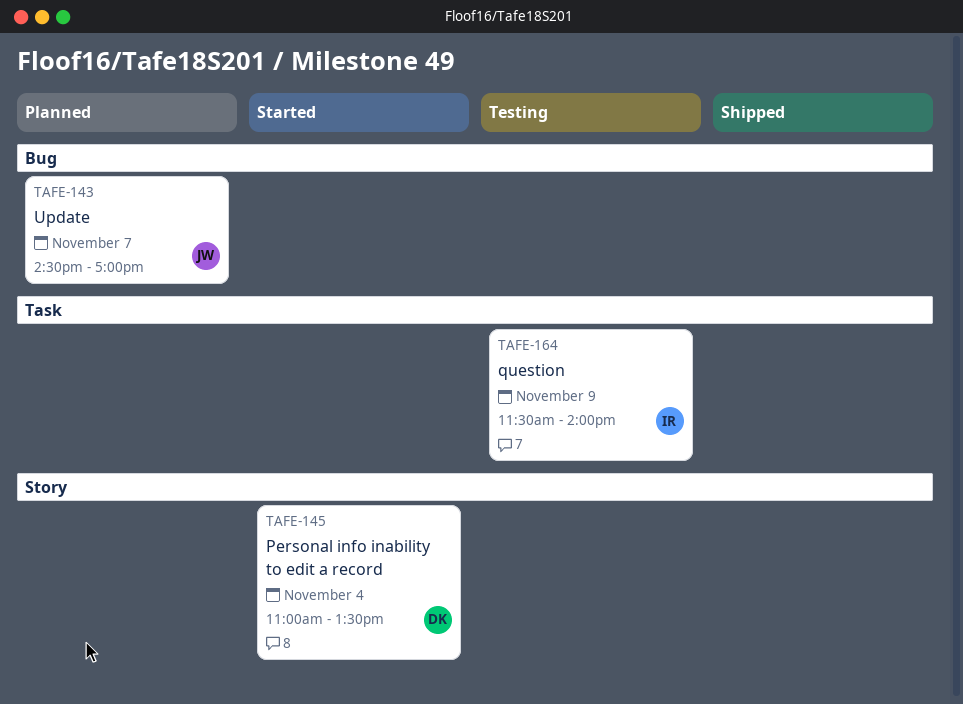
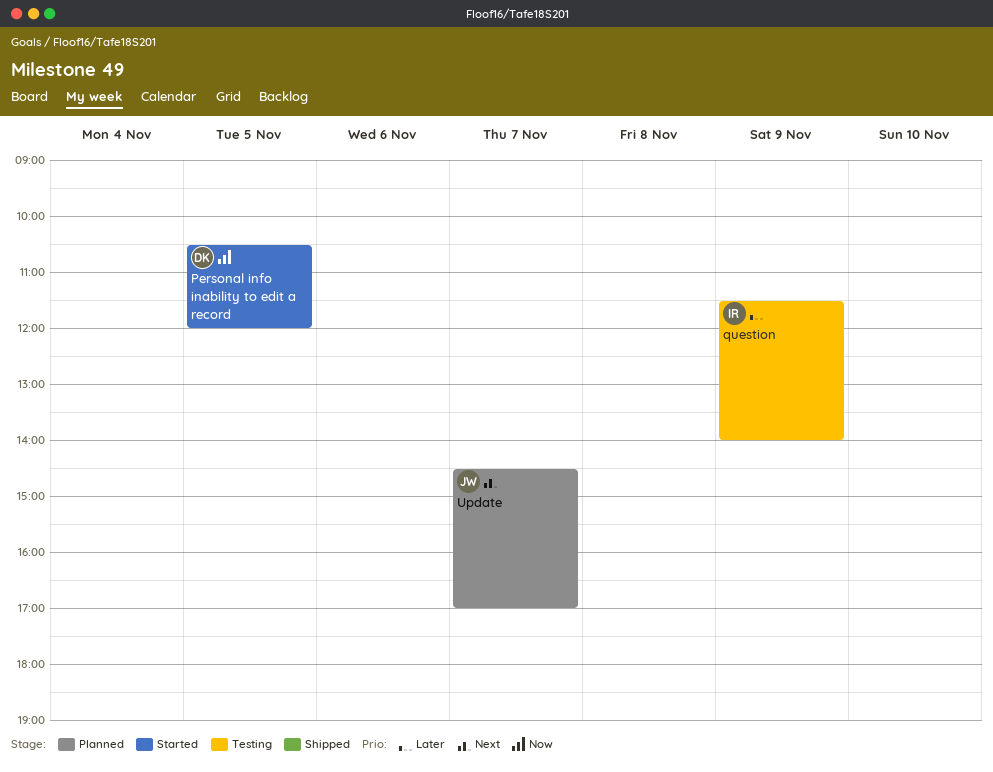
Personal info inability to edit a record, day: Nov 4 -> Nov 5
Personal info inability to edit a record, begins: 11:00 -> 10:30
Personal info inability to edit a record, ends: 13:30 -> 12:00

